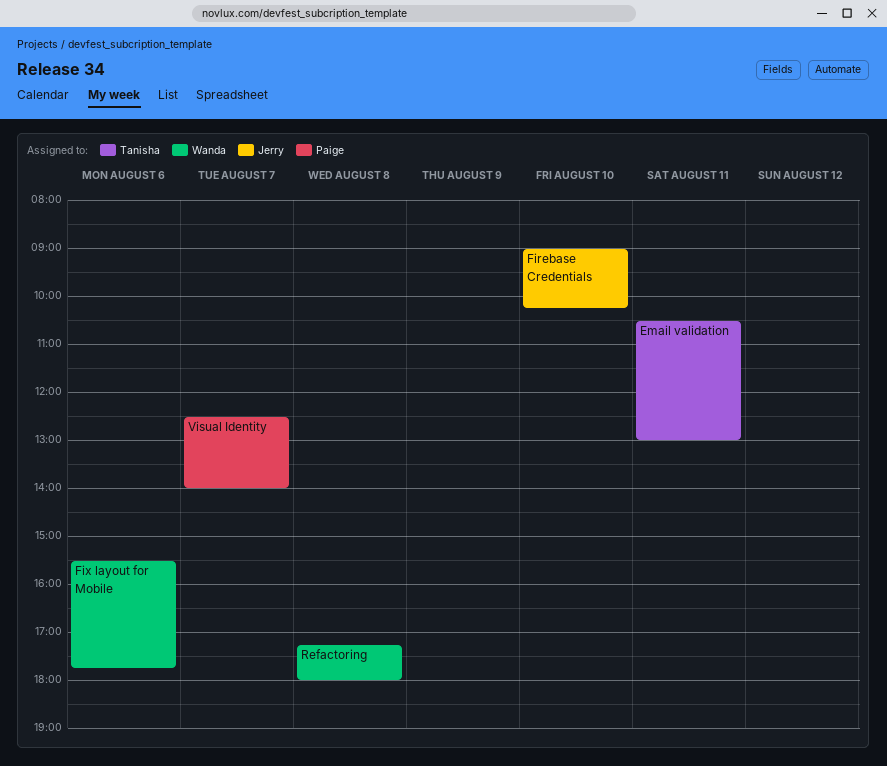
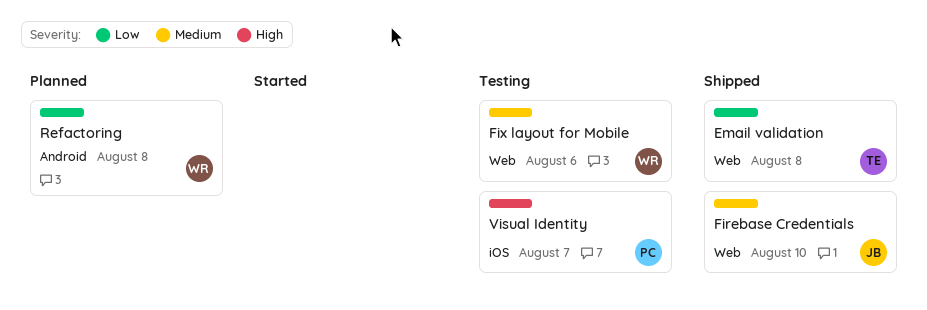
Email validation, day: Aug 11 -> Aug 8

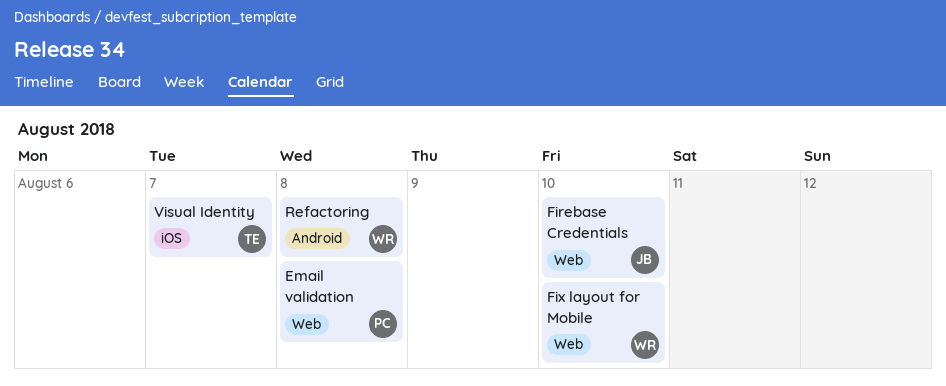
Email validation, owner: TE -> PC
Fix layout for Mobile, day: Aug 6 -> Aug 10
Visual Identity, owner: PC -> TE

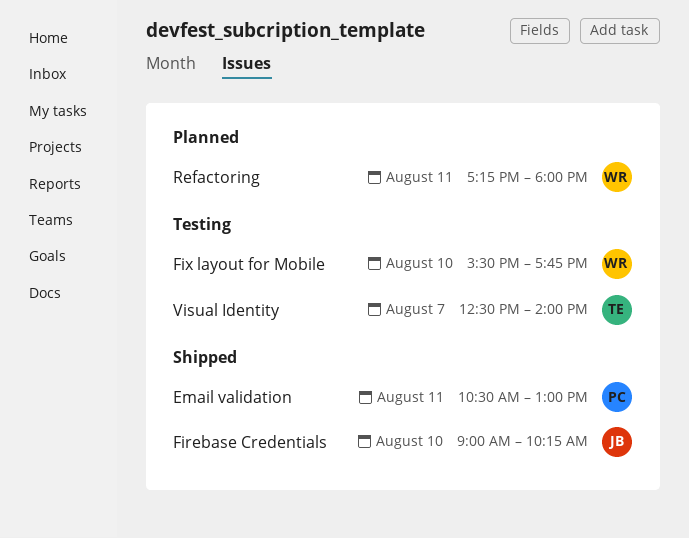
Email validation, day: Aug 8 -> Aug 11
Refactoring, day: Aug 8 -> Aug 11

